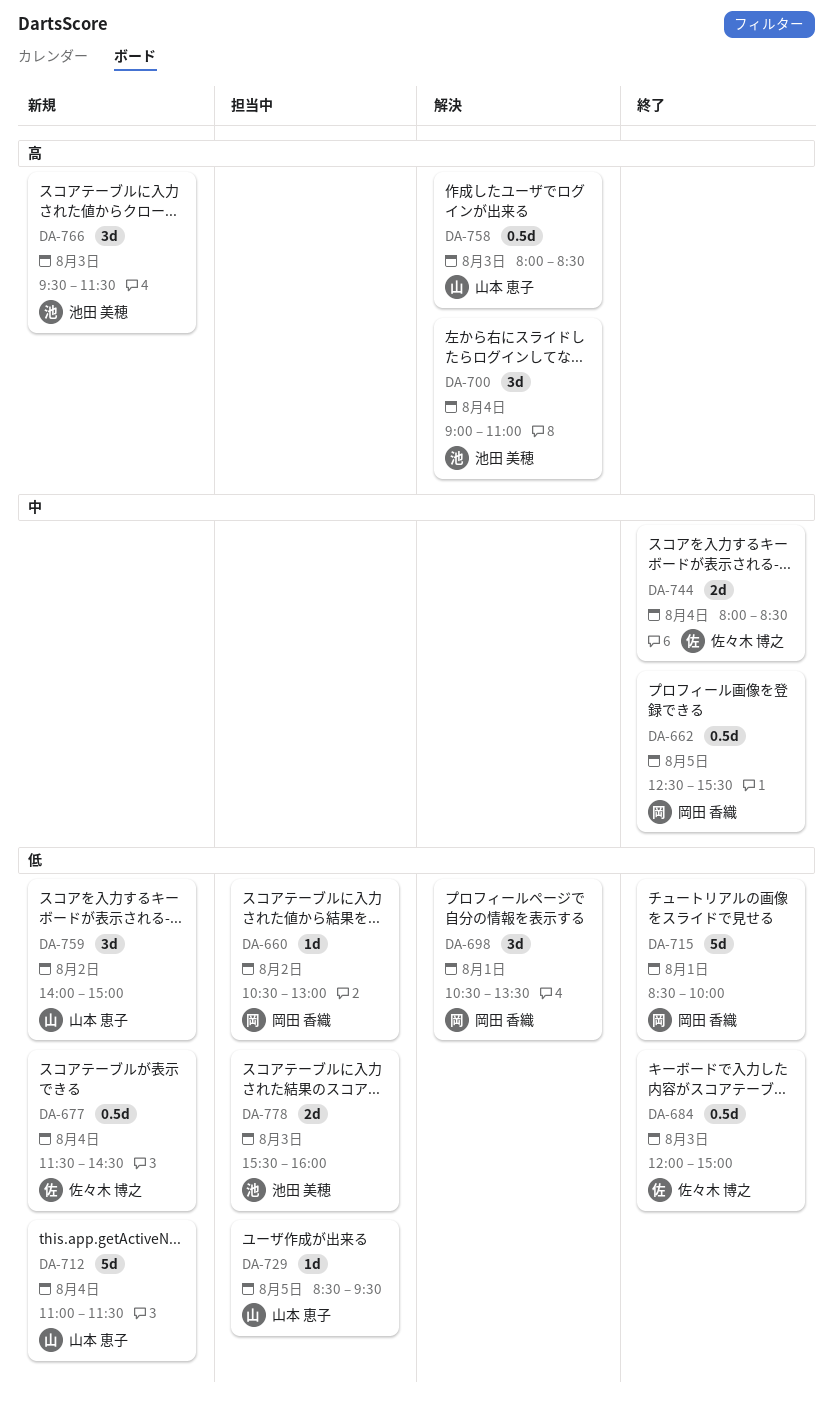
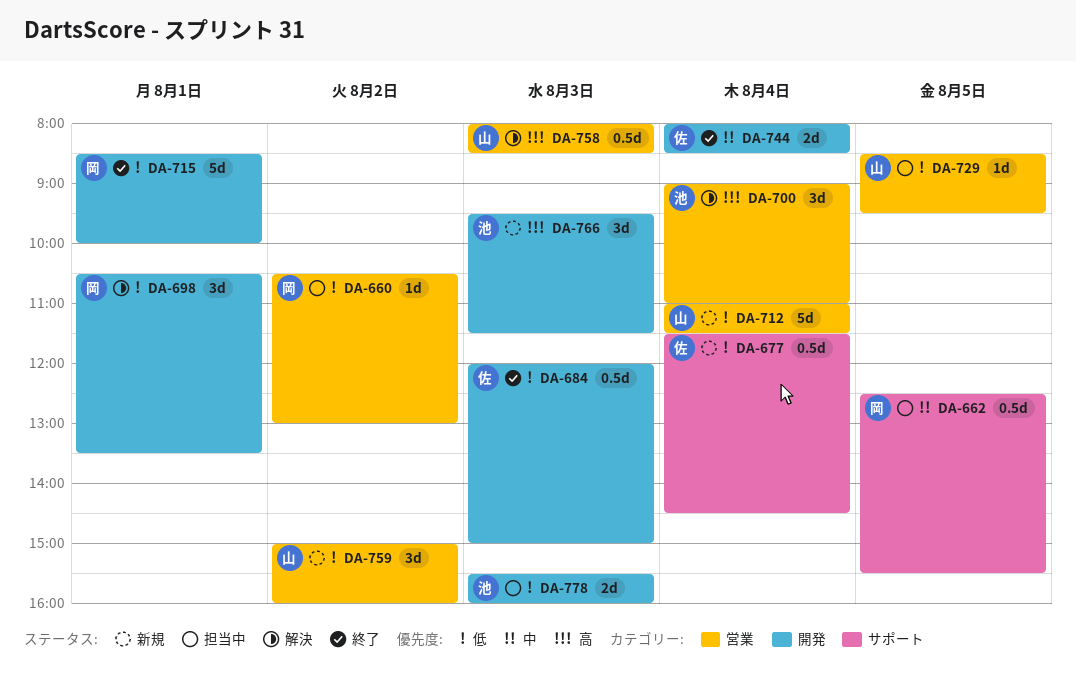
DA-662, status: 終了 -> 担当中
DA-759, begins: 14:00 -> 15:00
DA-759, ends: 15:00 -> 16:00

